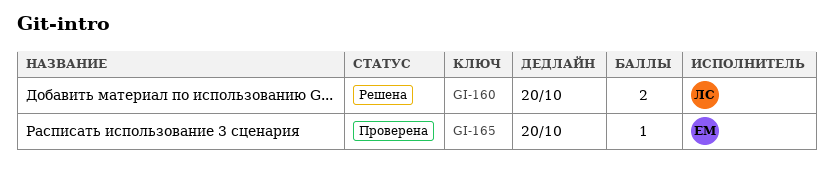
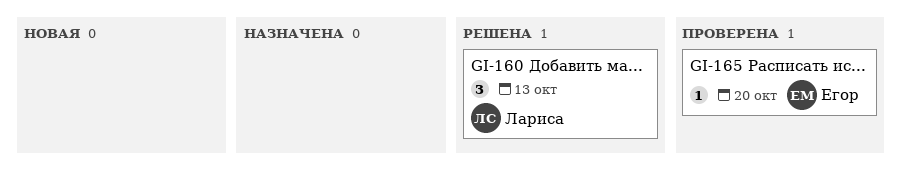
GI-160, estimate: 2 -> 3
GI-160, due: Oct 20 -> Oct 13

